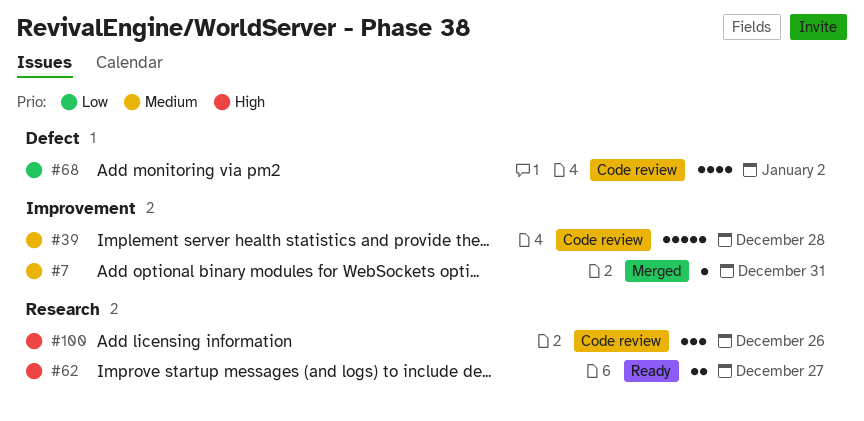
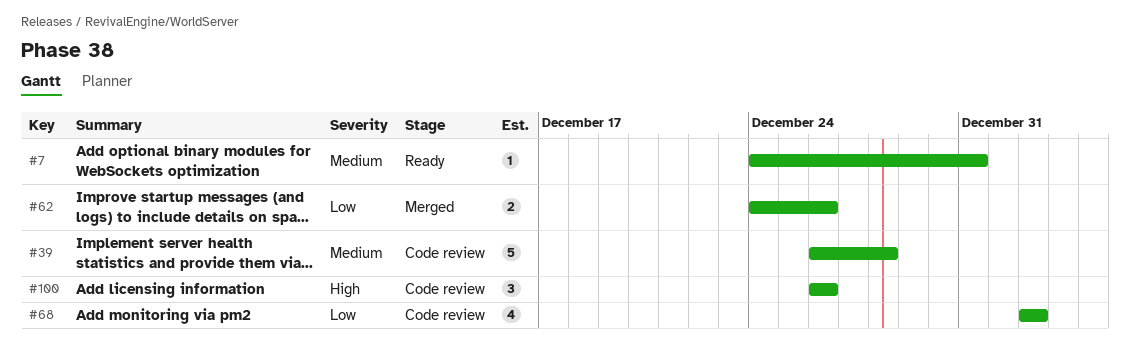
#7, status: Merged -> Ready
#62, status: Ready -> Merged
#62, priority: High -> Low
#62, due: Dec 27 -> Dec 26

